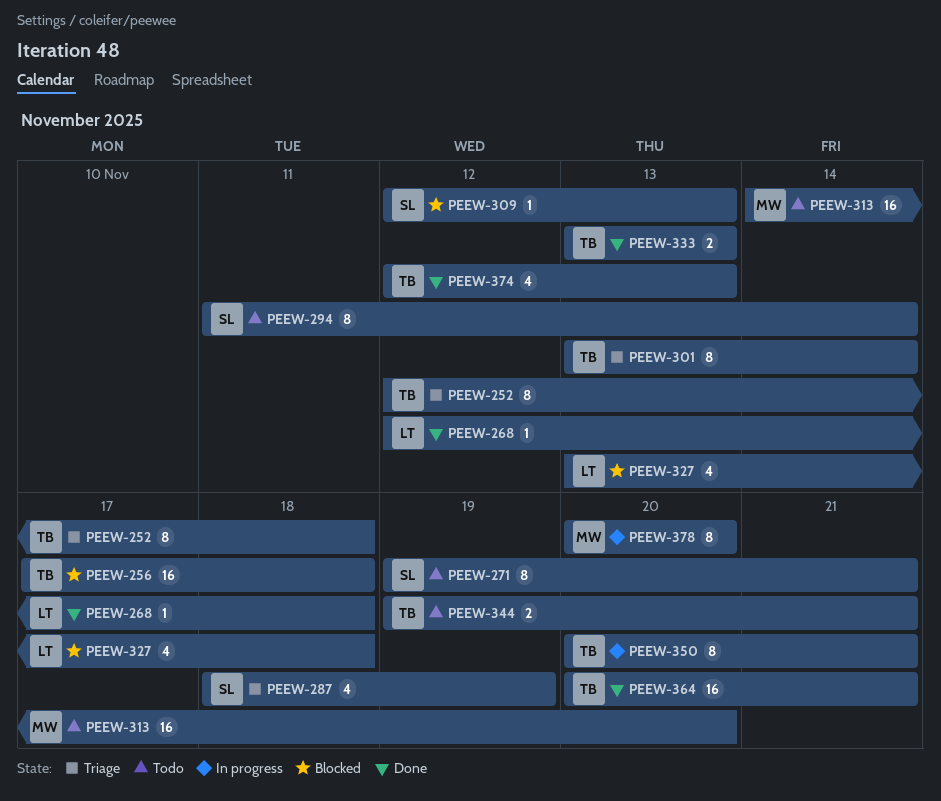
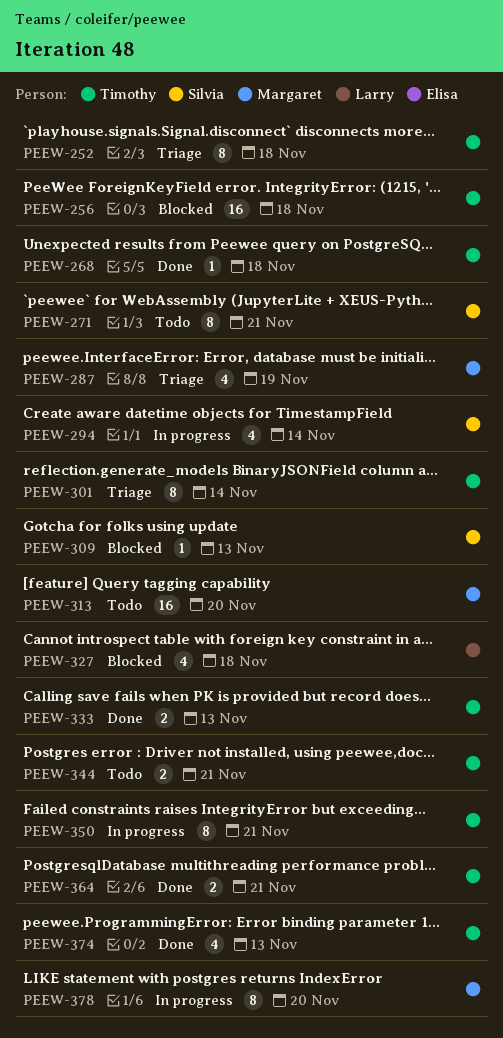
PEEW-268, owner: Larry -> Timothy
PEEW-287, owner: Silvia -> Margaret
PEEW-294, status: Todo -> In progress
PEEW-294, estimate: 8 -> 4
PEEW-364, estimate: 16 -> 2

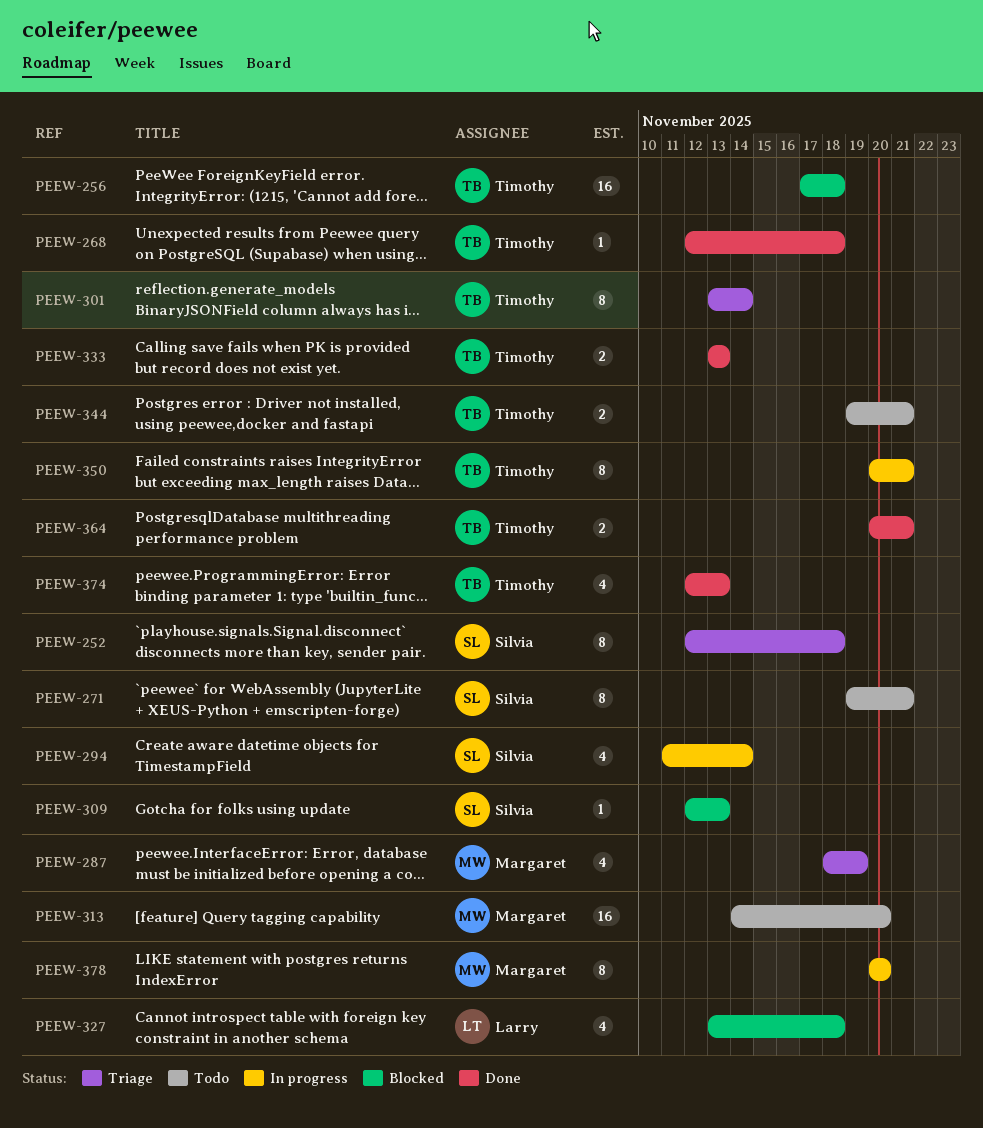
PEEW-252, owner: Timothy -> Silvia

